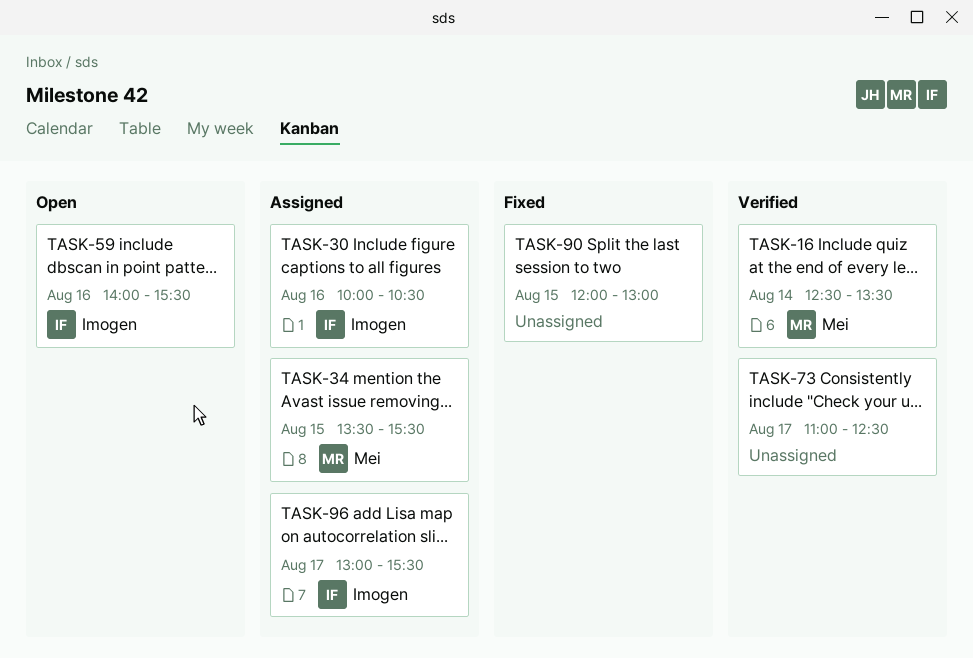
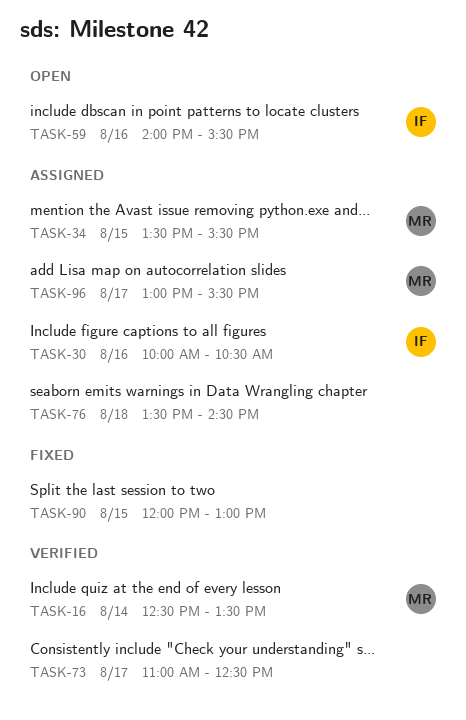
TASK-76: none -> present
TASK-96, owner: Imogen -> Mei

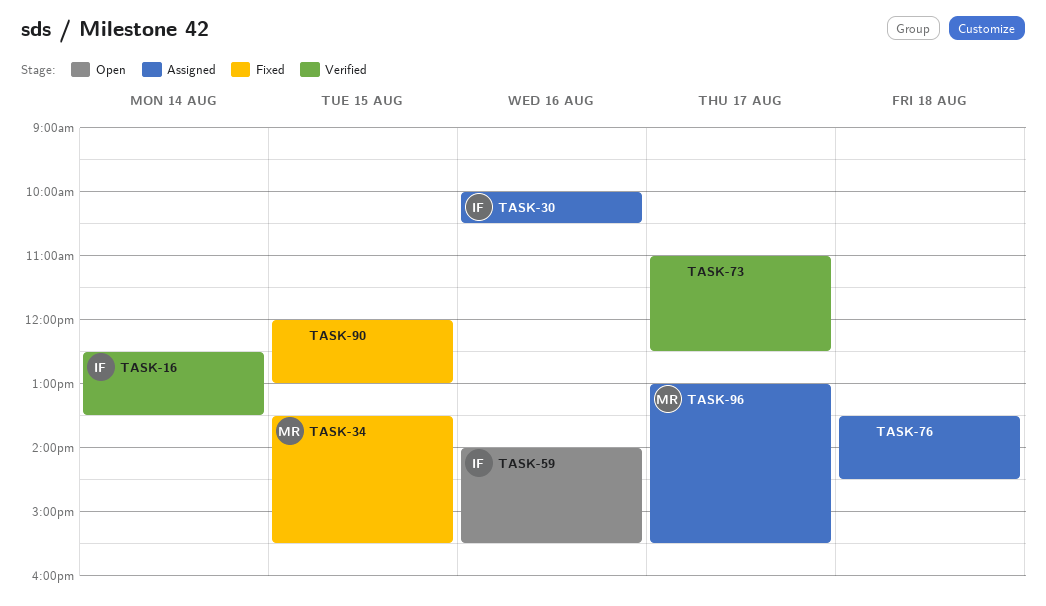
TASK-16, owner: MR -> IF
TASK-34, status: Assigned -> Fixed

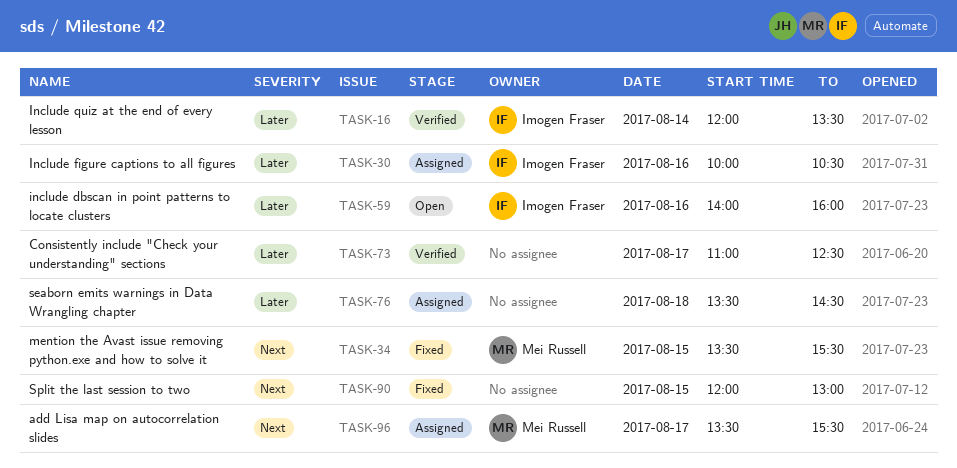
TASK-16, begins: 12:30 -> 12:00
TASK-59, ends: 15:30 -> 16:00
TASK-96, begins: 13:00 -> 13:30

